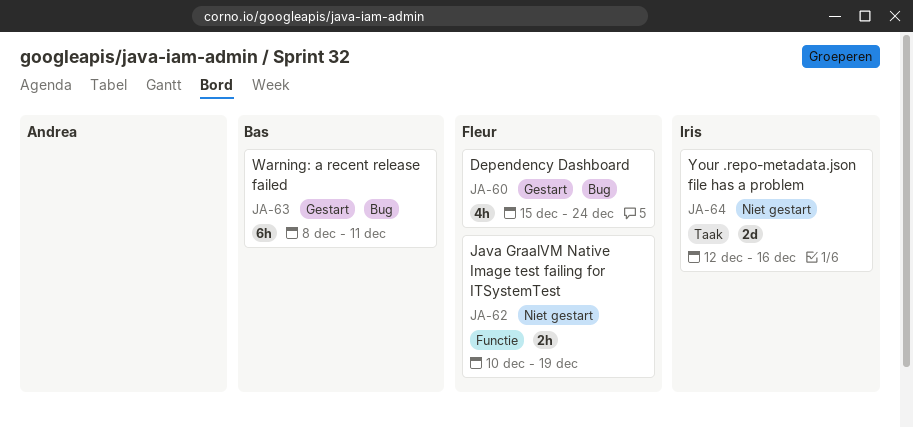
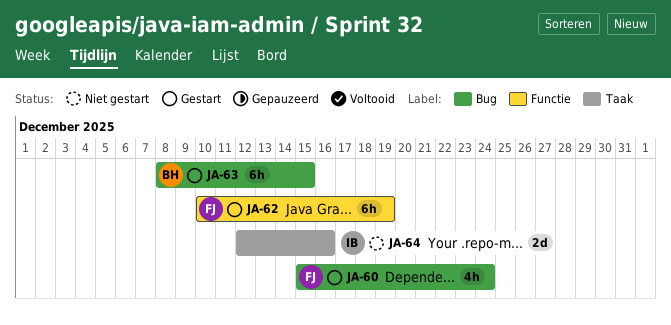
JA-62, status: Niet gestart -> Gestart
JA-62, estimate: 2h -> 6h
JA-63, due: Dec 11 -> Dec 15

